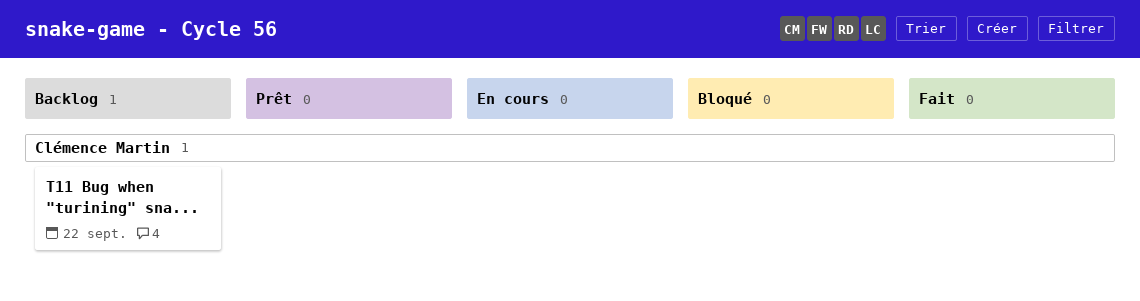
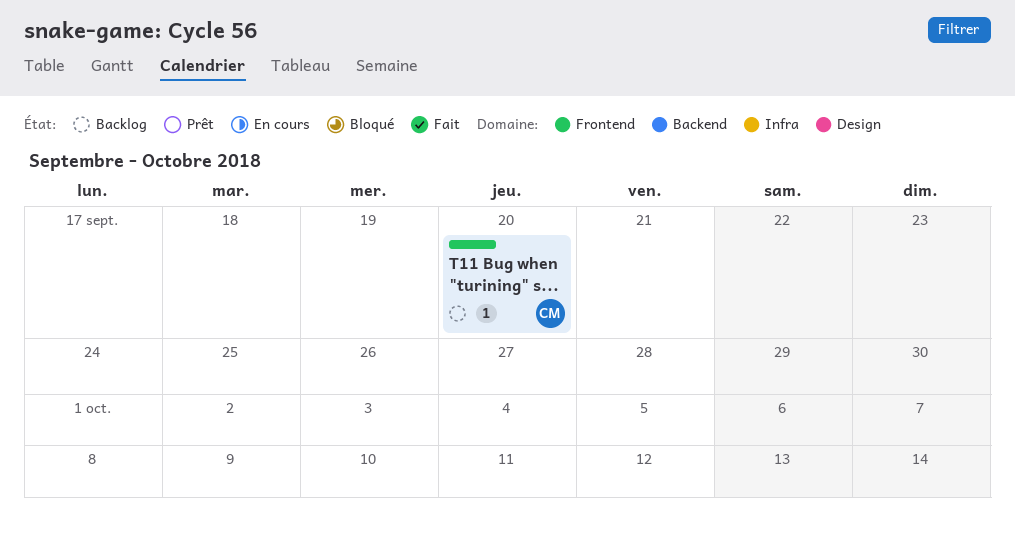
T11, due: Sep 22 -> Sep 20

